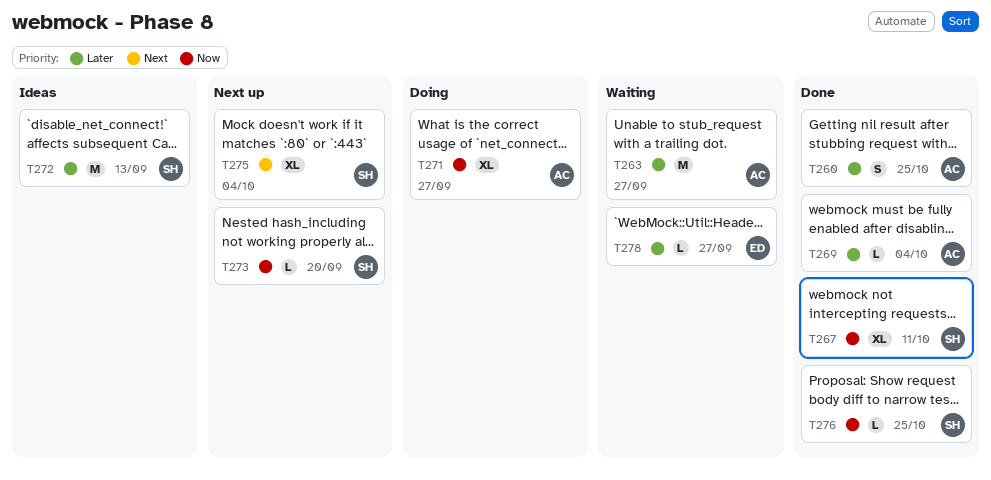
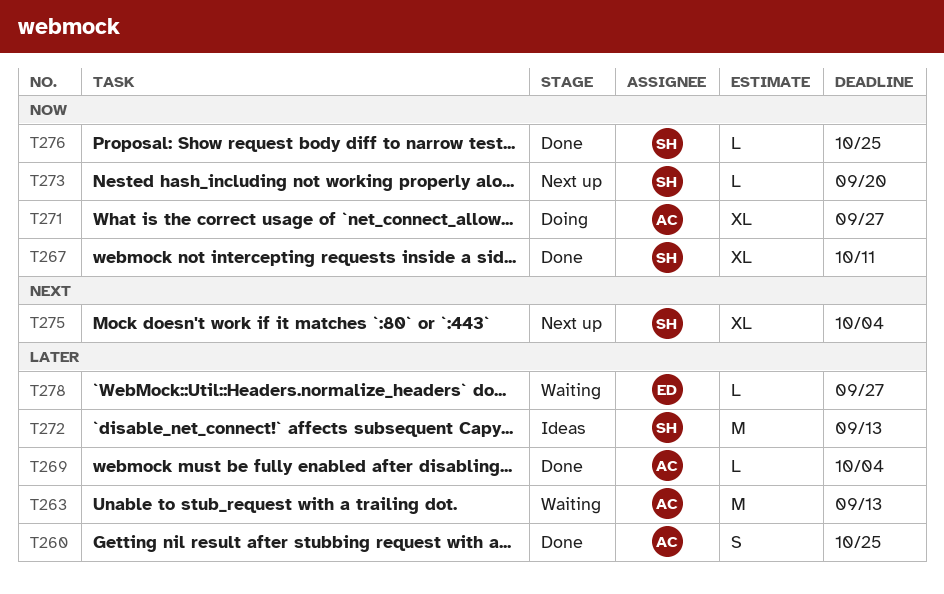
T263, due: Sep 27 -> Sep 13

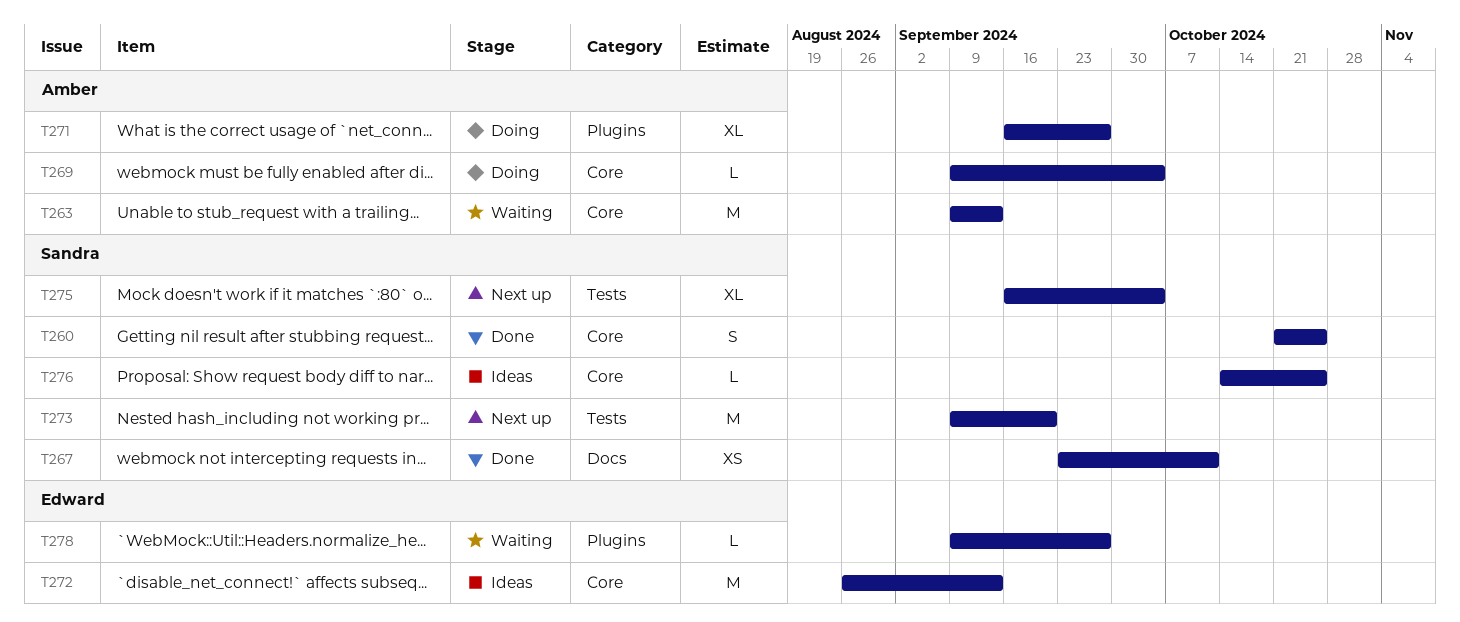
T260, owner: Amber -> Sandra
T267, estimate: XL -> XS
T269, status: Done -> Doing
T272, owner: Sandra -> Edward
T273, estimate: L -> M
T276, status: Done -> Ideas

